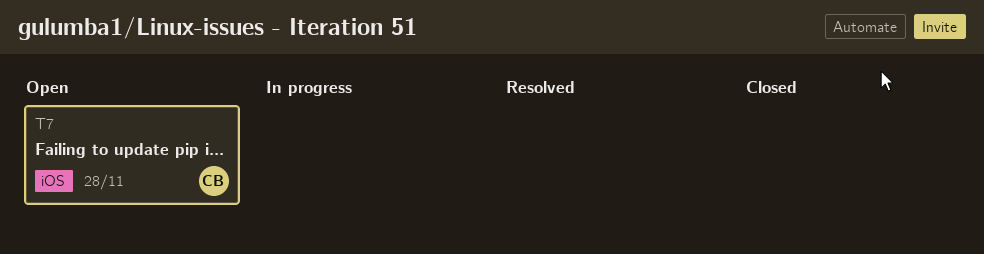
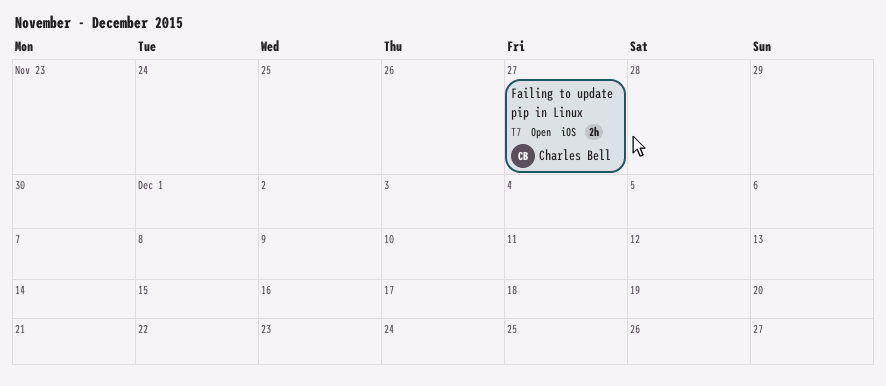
T7, due: Nov 28 -> Nov 27

